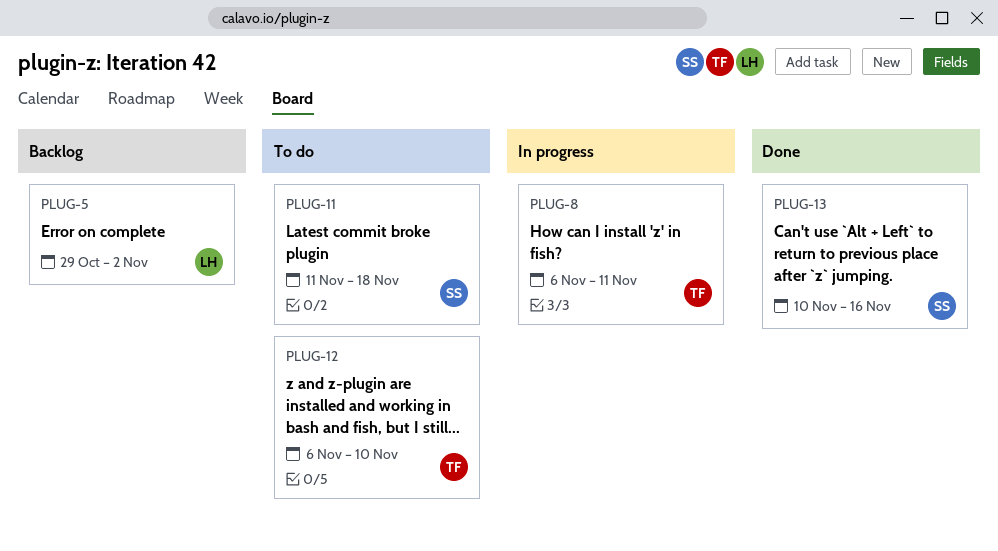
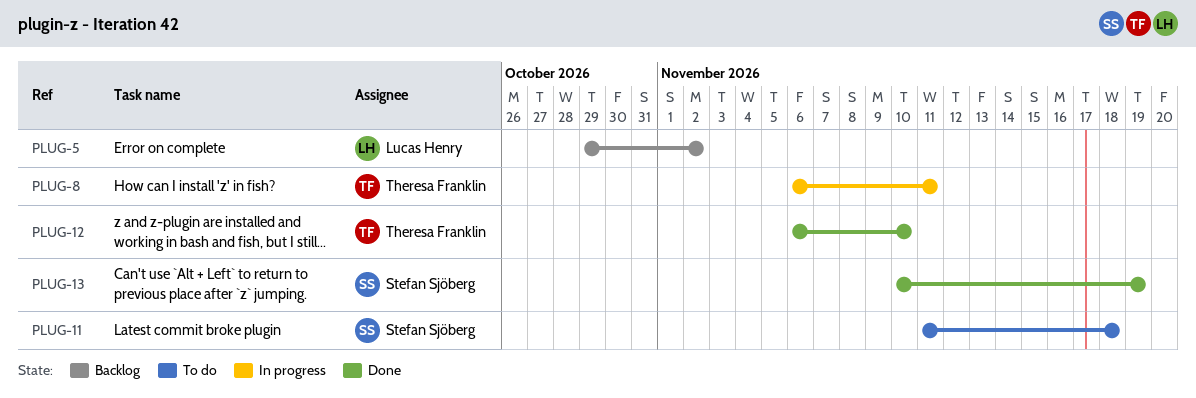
PLUG-12, status: To do -> Done
PLUG-13, due: Nov 16 -> Nov 19

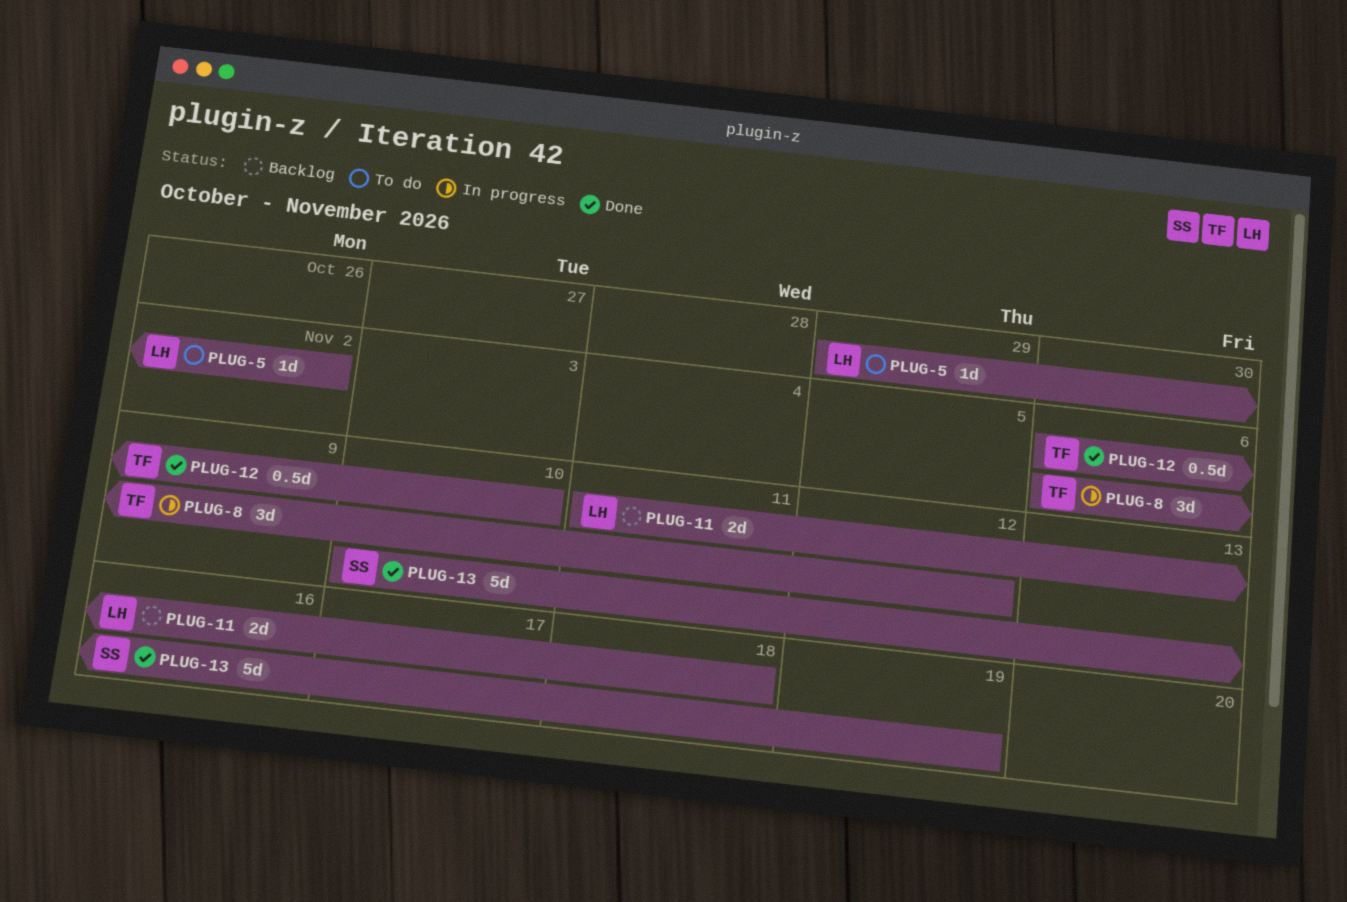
PLUG-5, status: Backlog -> To do
PLUG-8, due: Nov 11 -> Nov 12
PLUG-11, status: To do -> Backlog
PLUG-11, owner: Stefan Sjöberg -> Lucas Henry

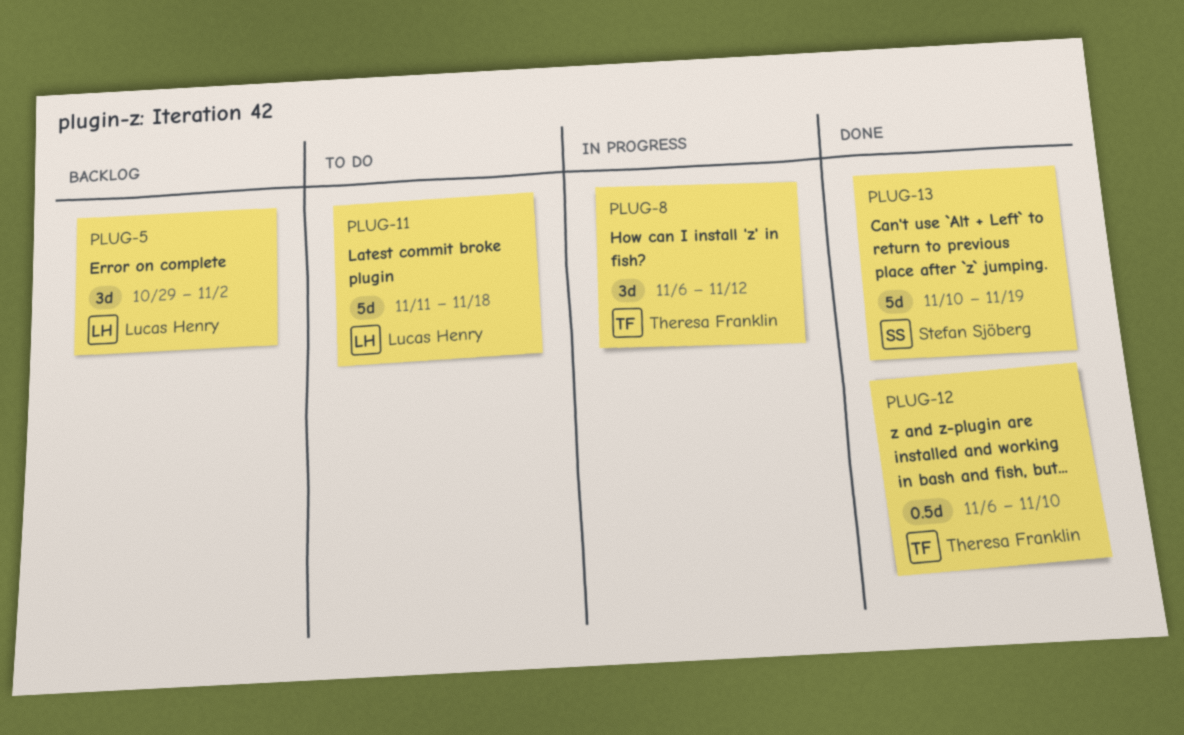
PLUG-5, status: To do -> Backlog
PLUG-5, estimate: 1d -> 3d
PLUG-11, status: Backlog -> To do
PLUG-11, estimate: 2d -> 5d

